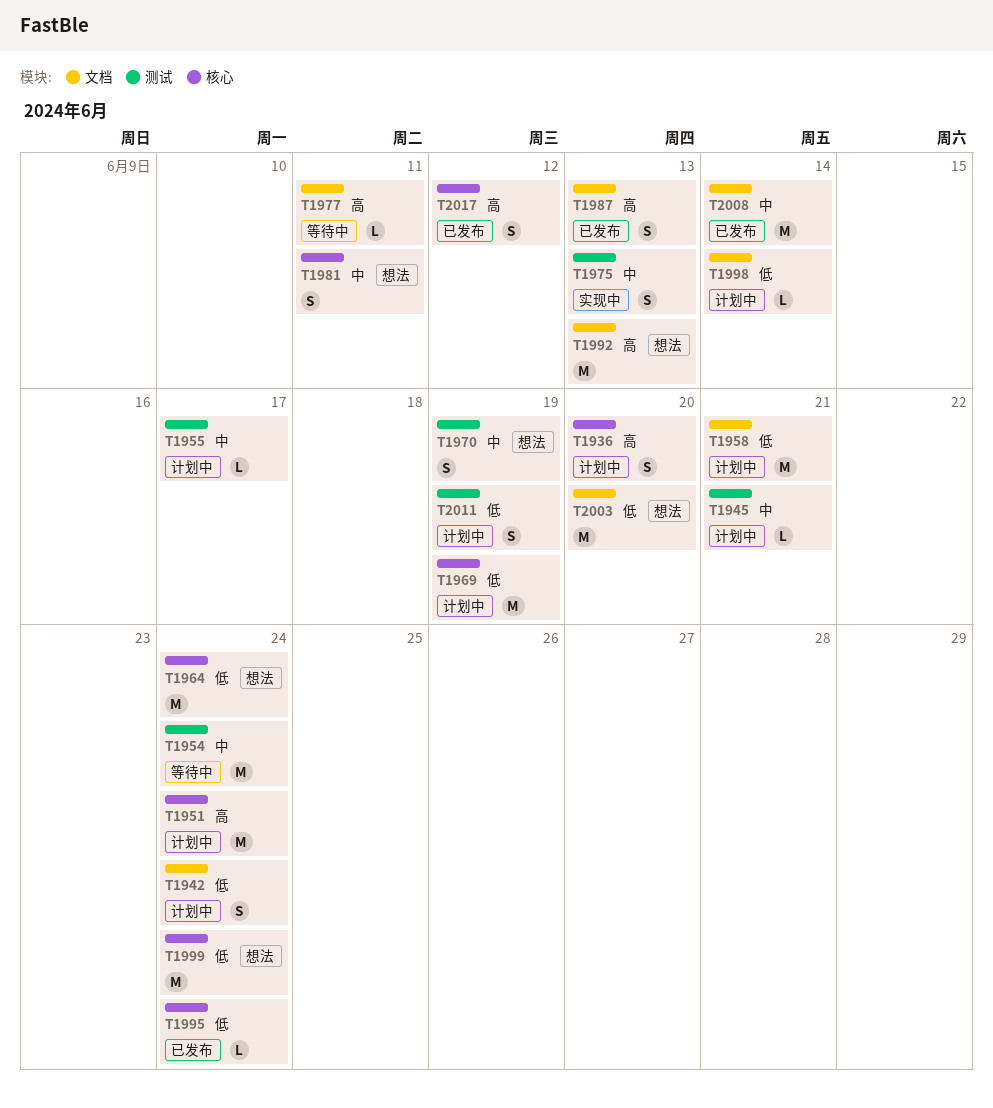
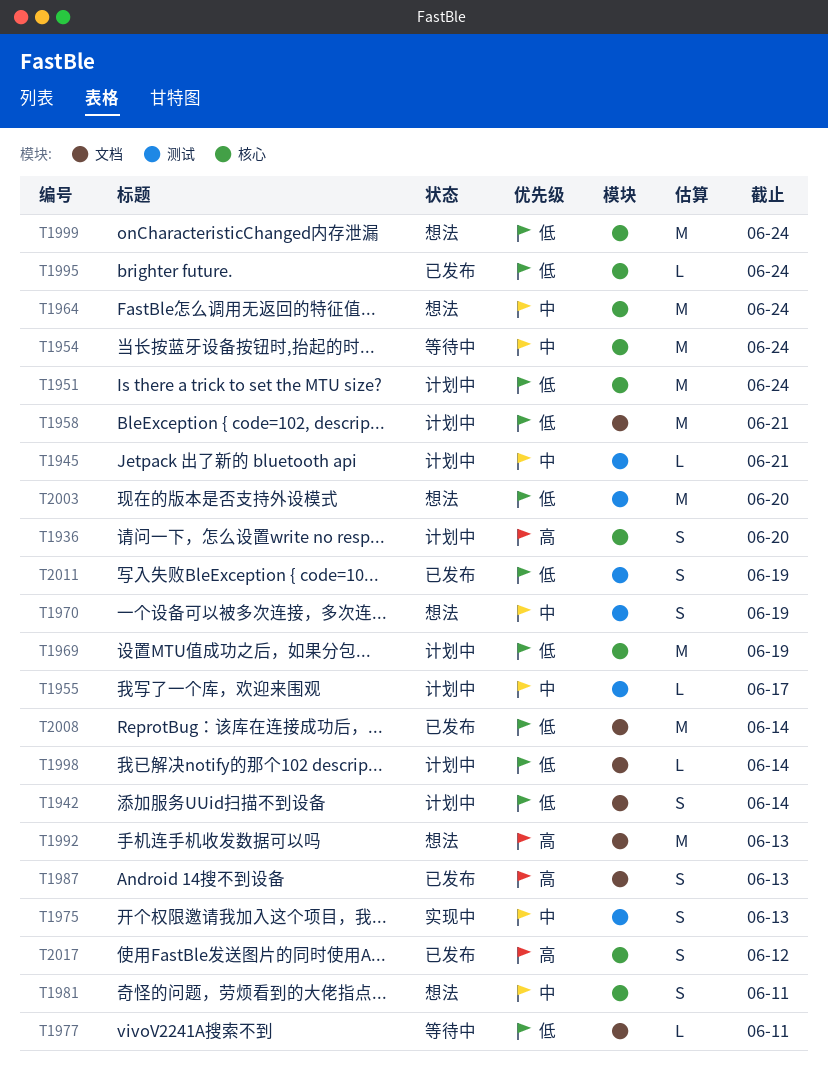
T1942, due: Jun 24 -> Jun 14
T1951, priority: 高 -> 低
T1954, label: 测试 -> 核心
T1964, priority: 低 -> 中
T1977, priority: 高 -> 低
T2003, label: 文档 -> 测试
T2008, priority: 中 -> 低
T2011, status: 计划中 -> 已发布

